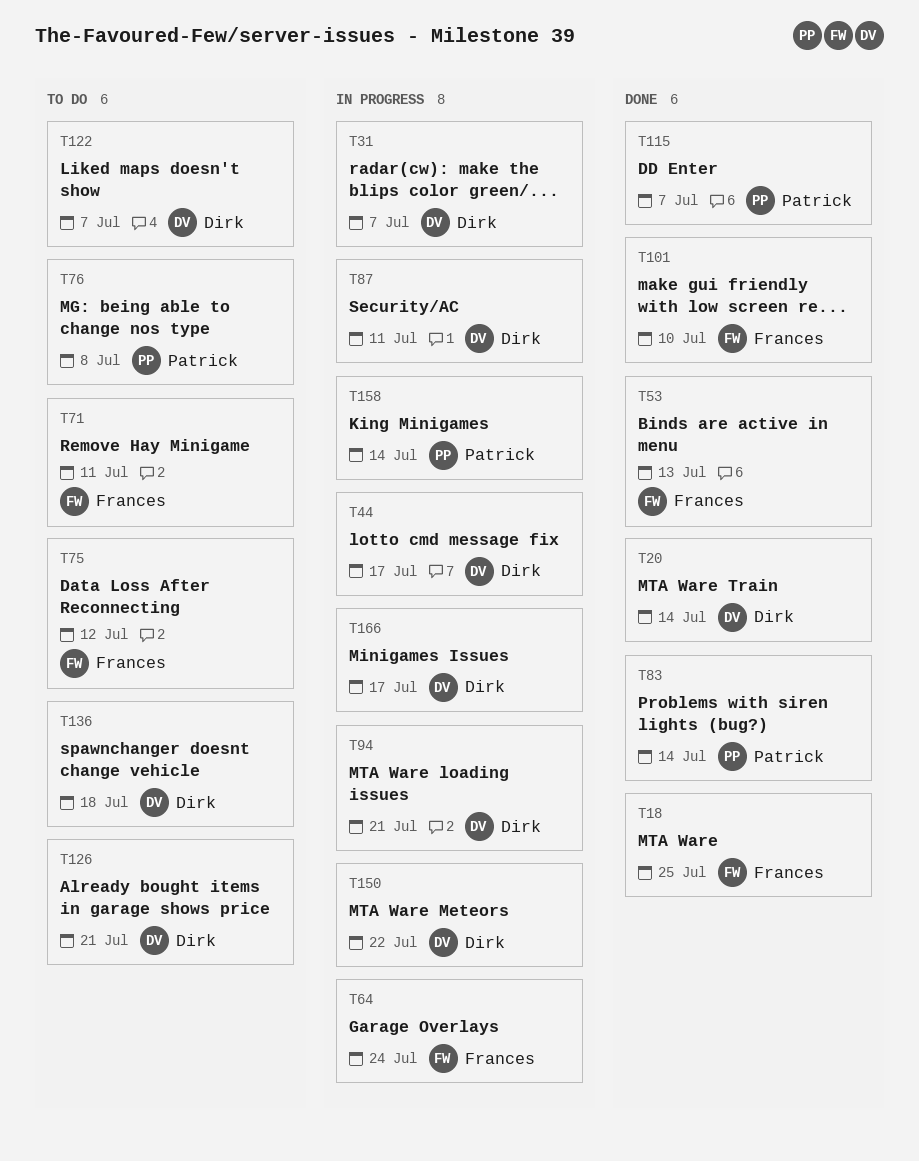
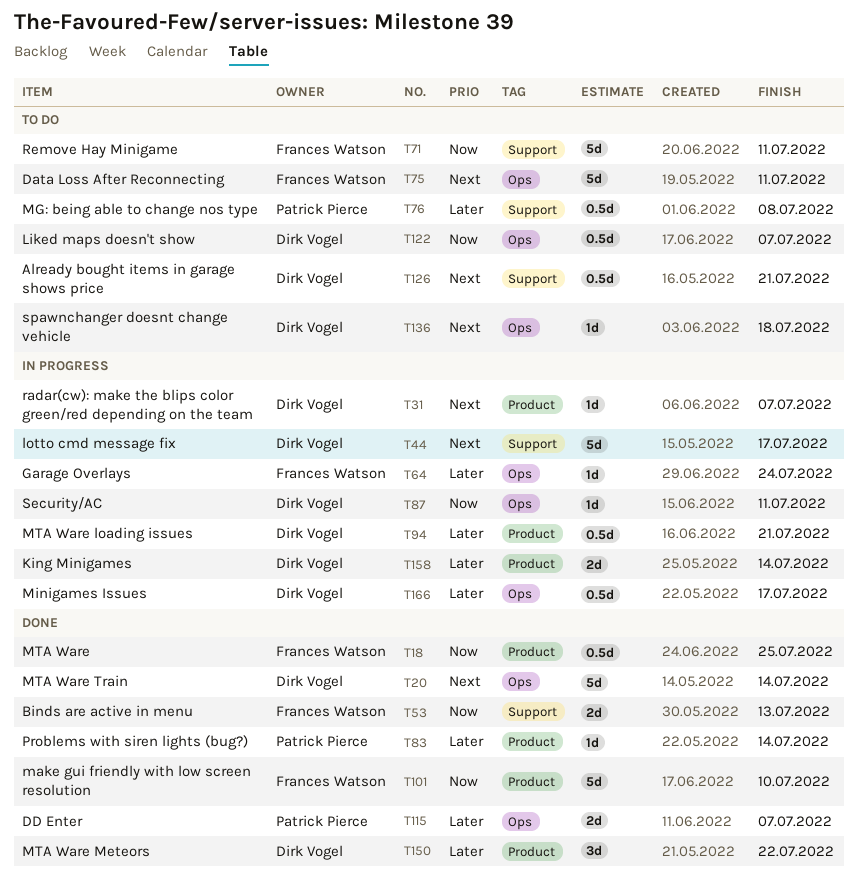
T75, due: Jul 12 -> Jul 11
T150, status: In progress -> Done
T158, owner: Patrick Pierce -> Dirk Vogel

